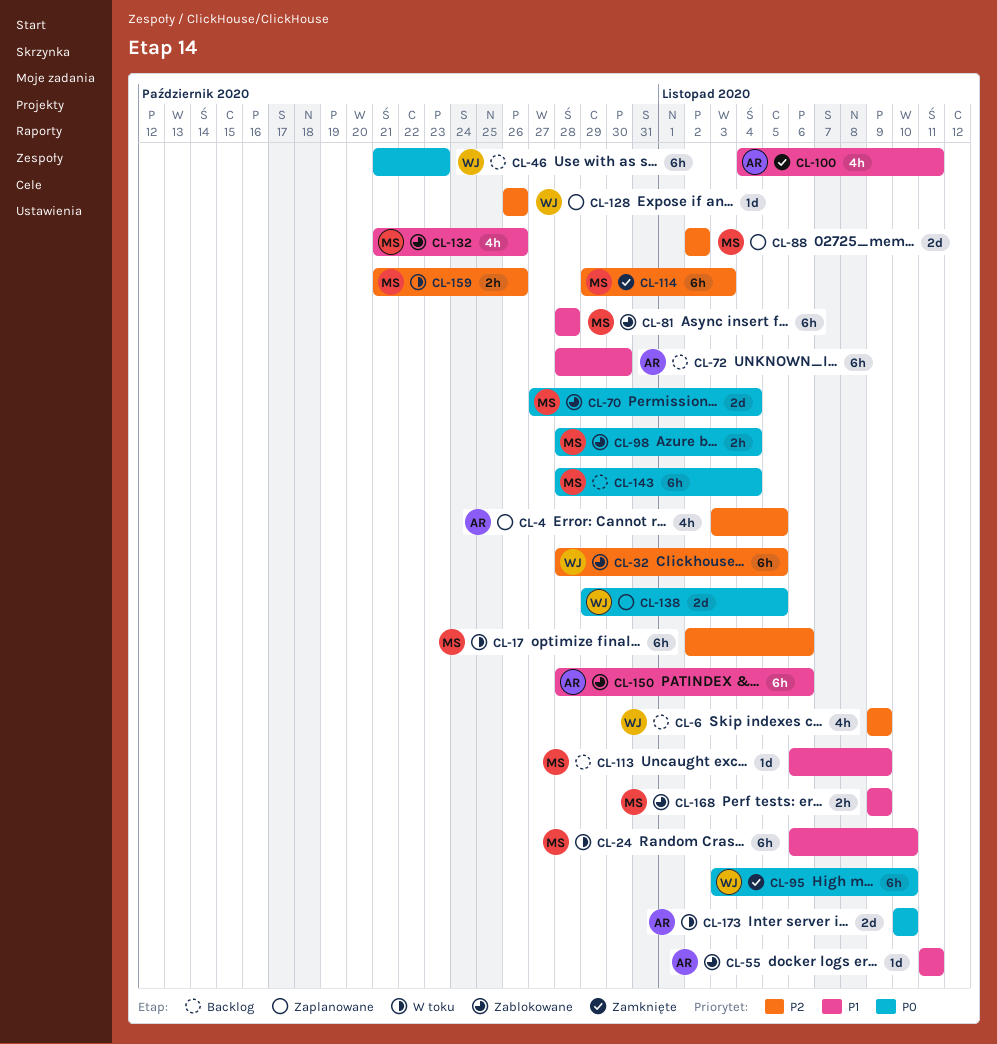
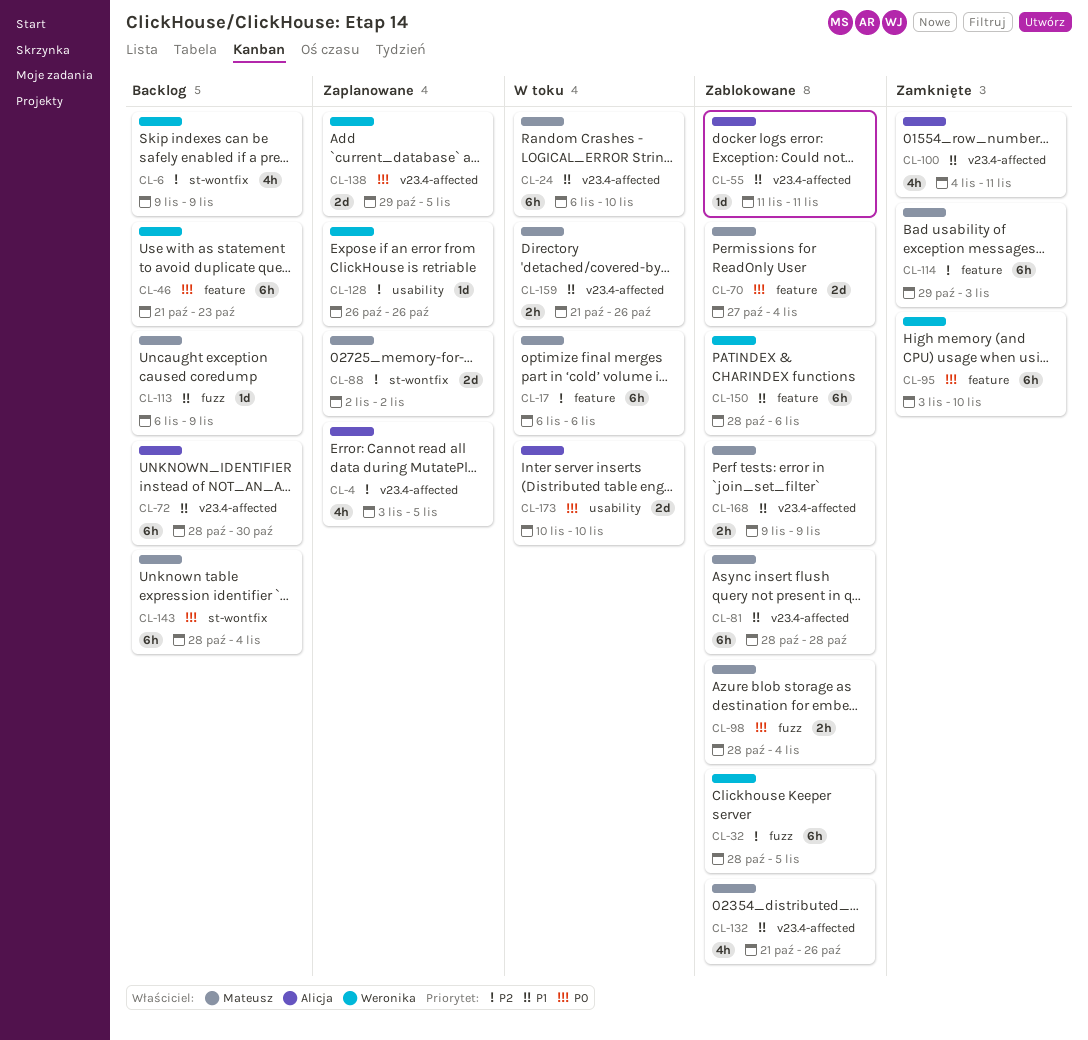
CL-17, start: Nov 2 -> Nov 6
CL-150, owner: Alicja -> Weronika
CL-159, priority: P2 -> P1

